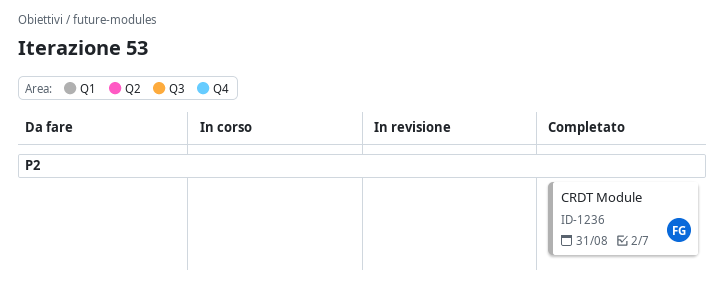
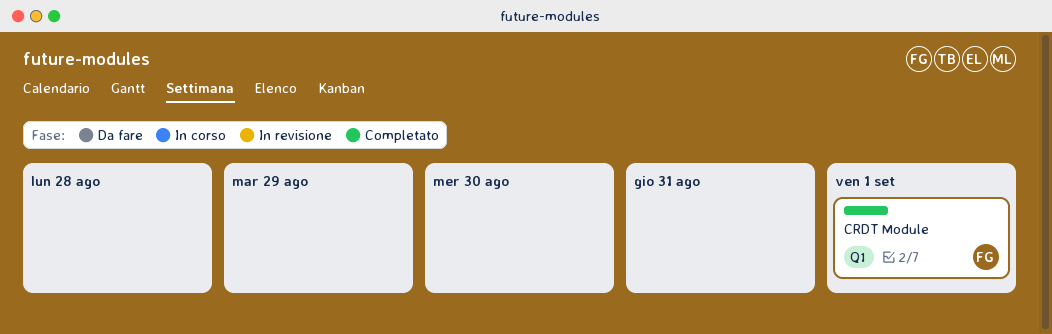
CRDT Module, due: Aug 31 -> Sep 1

